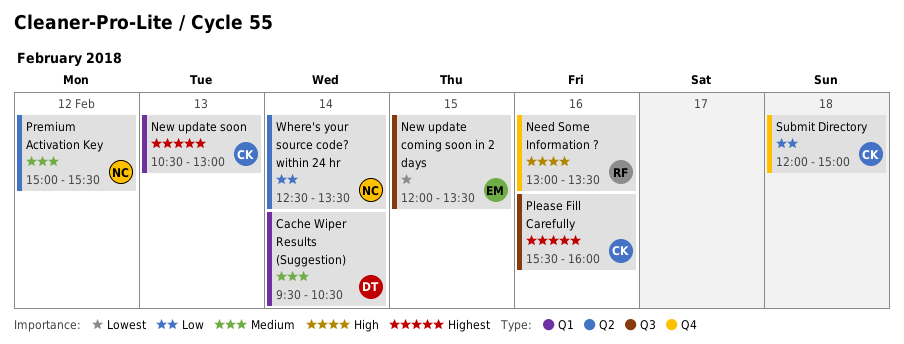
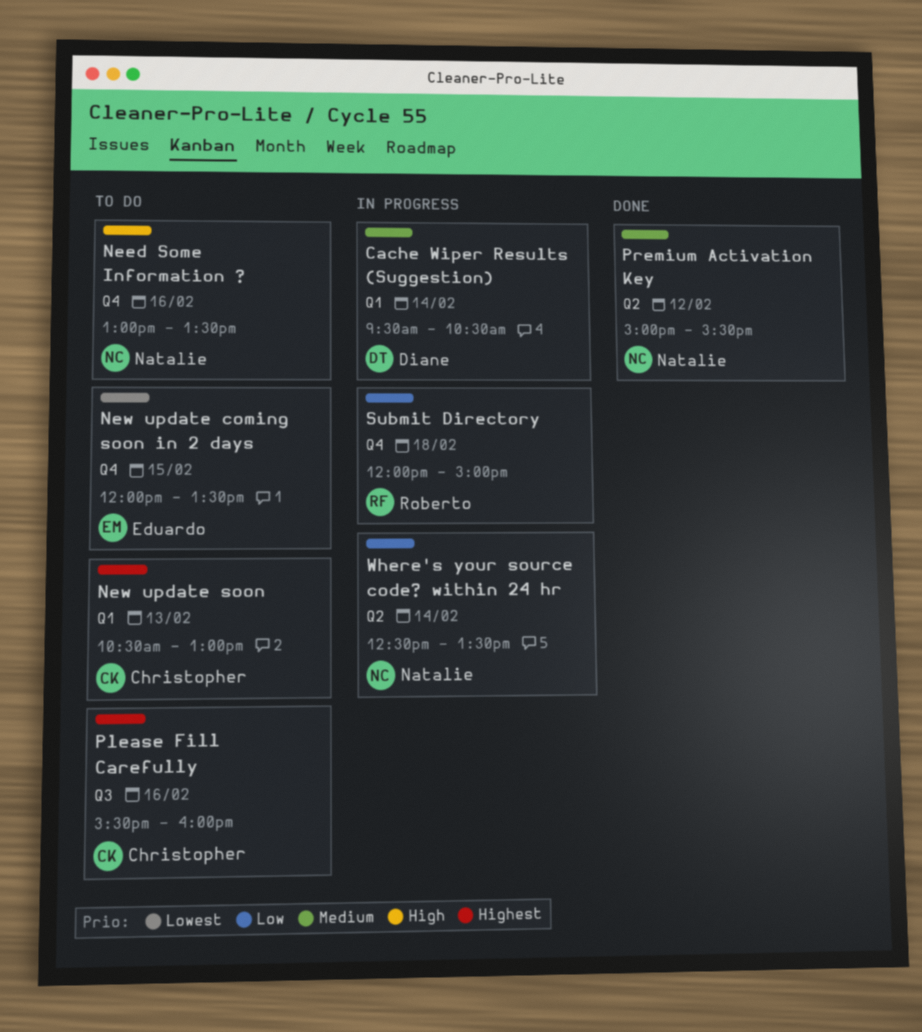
Need Some Information ?, owner: Roberto -> Natalie
New update coming soon in 2 days, label: Q3 -> Q4
Submit Directory, owner: Christopher -> Roberto

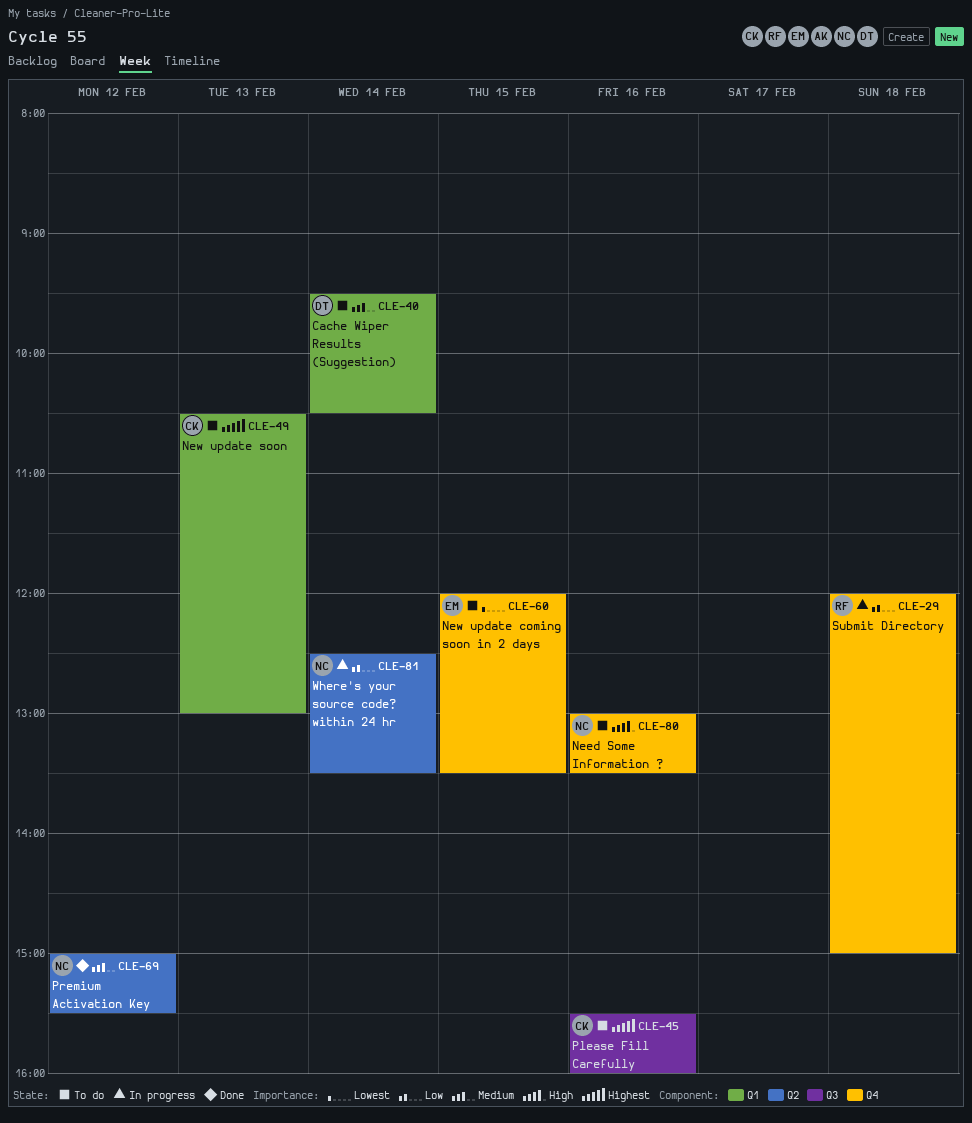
Cache Wiper Results (Suggestion), status: In progress -> To do

